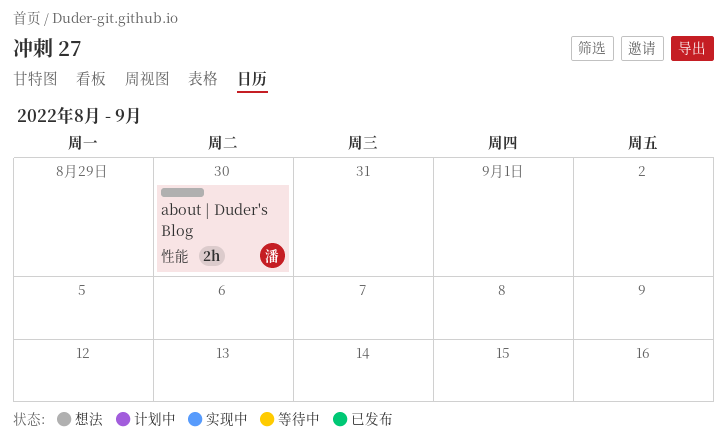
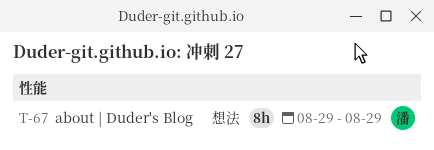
about | Duder's Blog, estimate: 2h -> 8h
about | Duder's Blog, due: Aug 30 -> Aug 29

